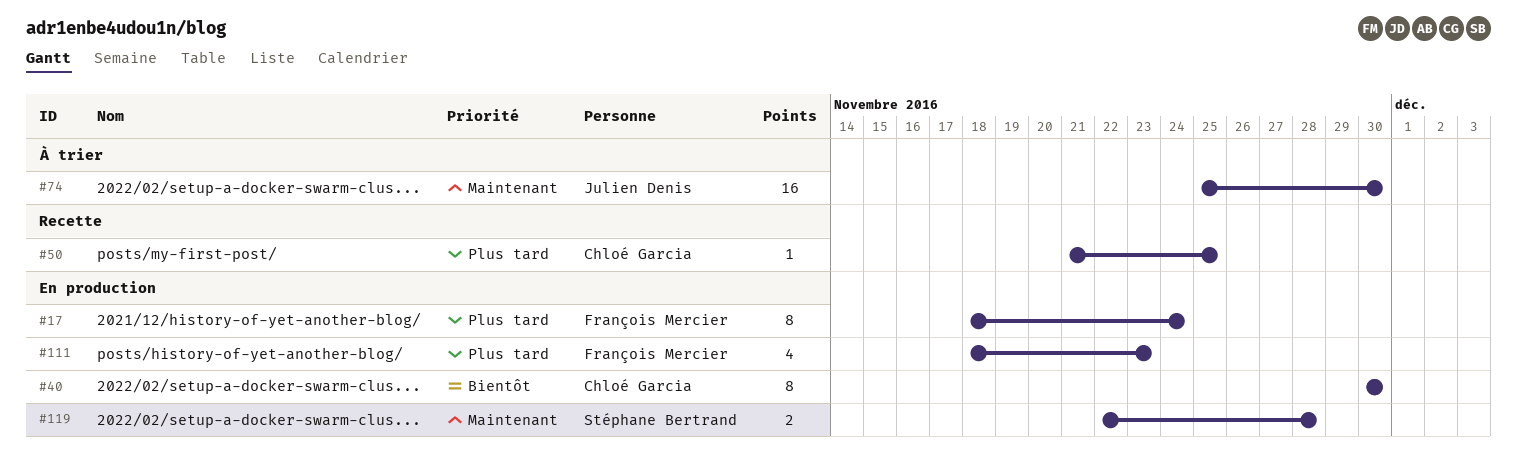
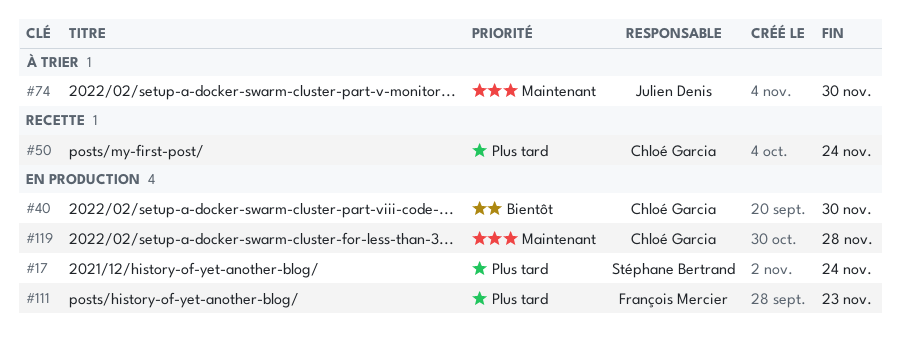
#17, owner: François Mercier -> Stéphane Bertrand
#50, due: Nov 25 -> Nov 24
#119, owner: Stéphane Bertrand -> Chloé Garcia

